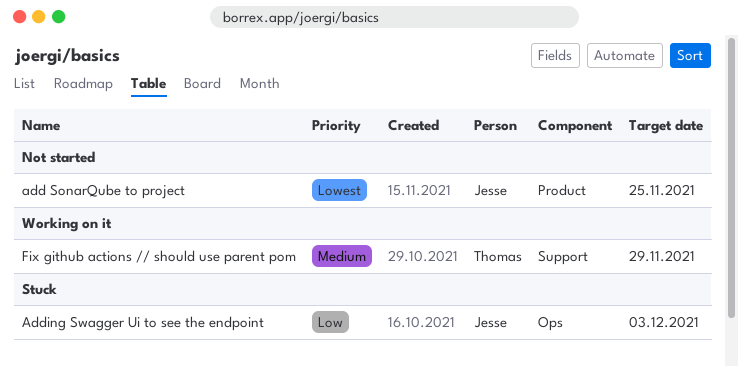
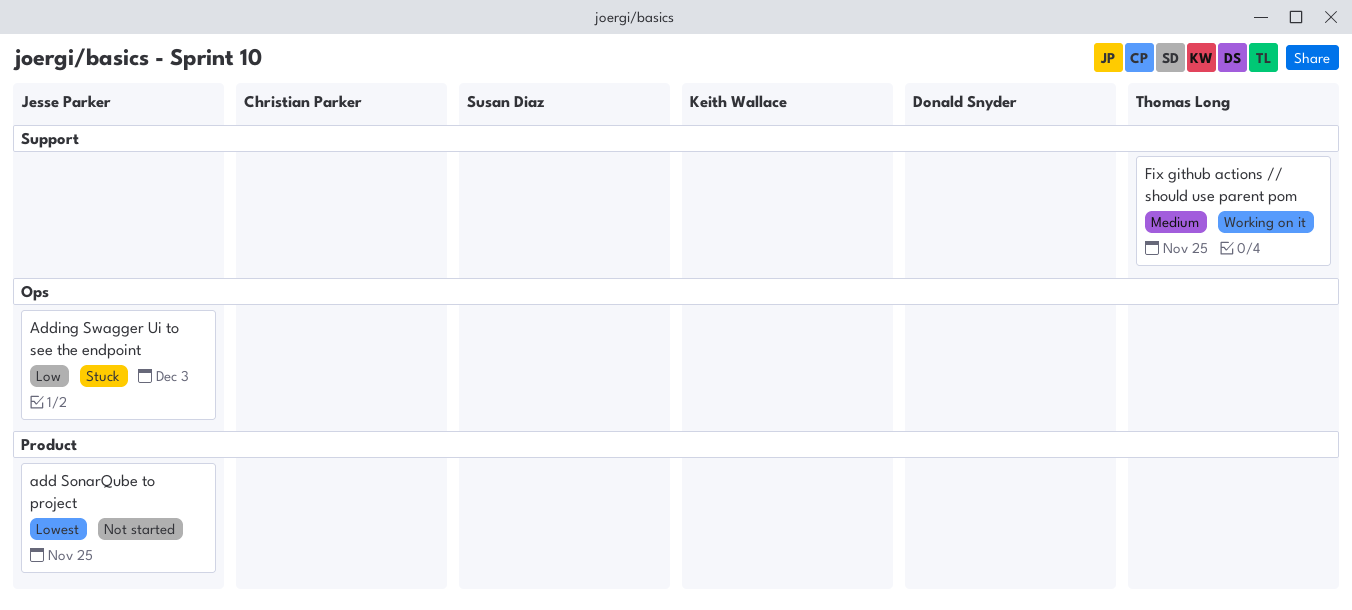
Fix github actions // should use parent pom, due: Nov 29 -> Nov 25

